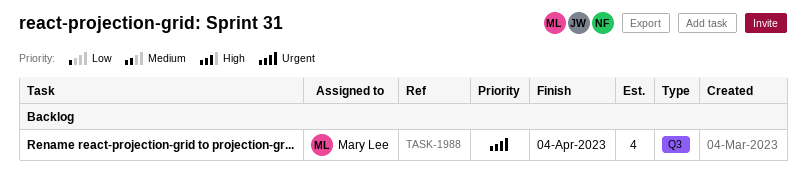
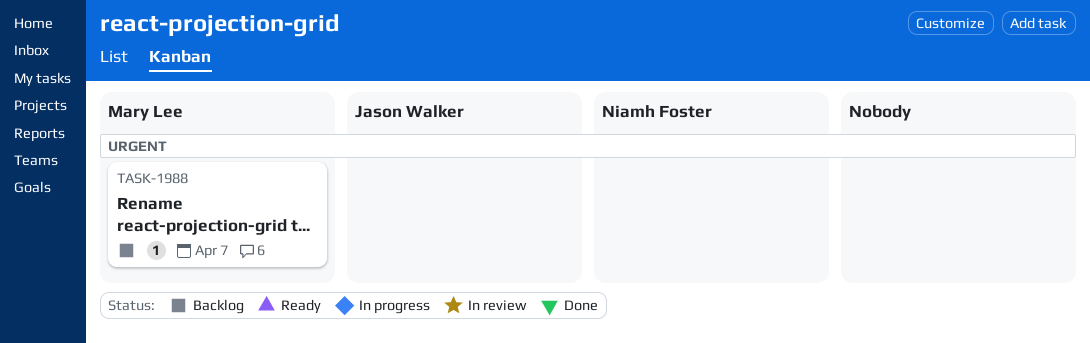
TASK-1988, estimate: 4 -> 1
TASK-1988, due: Apr 4 -> Apr 7

